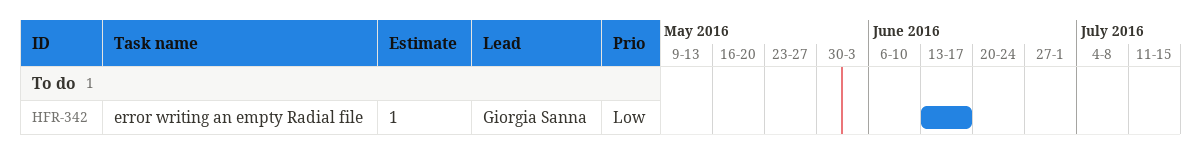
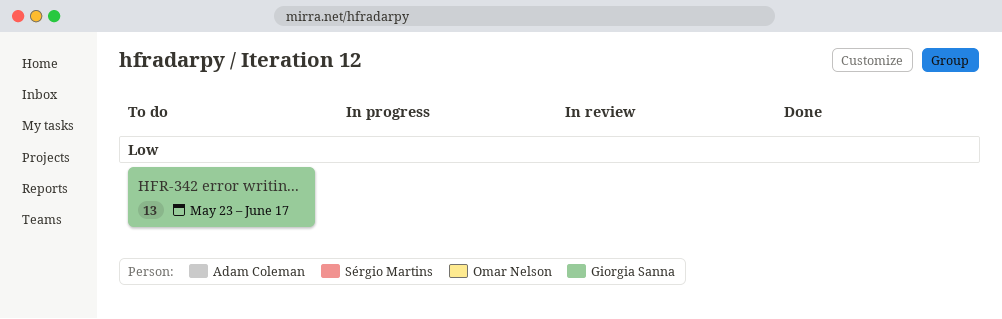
HFR-342, estimate: 1 -> 13
HFR-342, start: Jun 13 -> May 23

